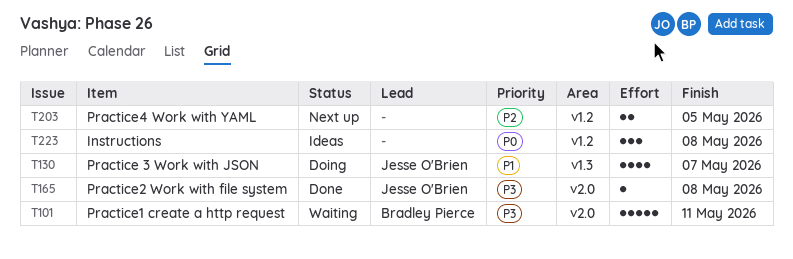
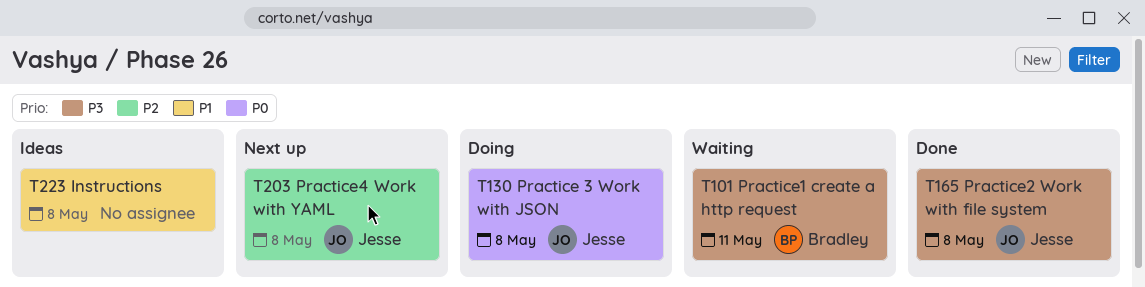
T130, priority: P1 -> P0
T130, due: May 7 -> May 8
T203, owner: none -> Jesse O'Brien
T203, due: May 5 -> May 8
T223, priority: P0 -> P1

